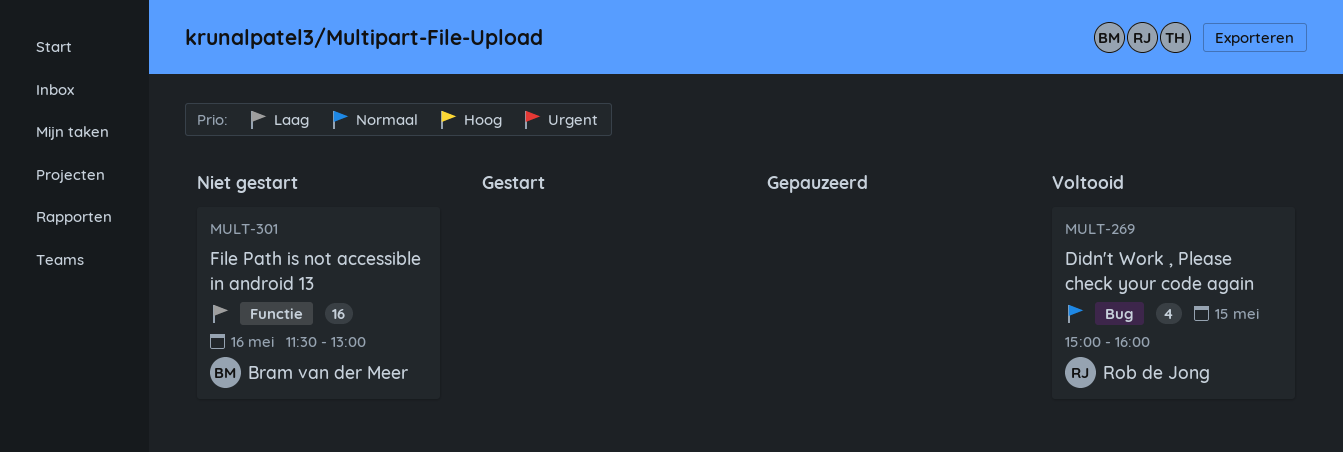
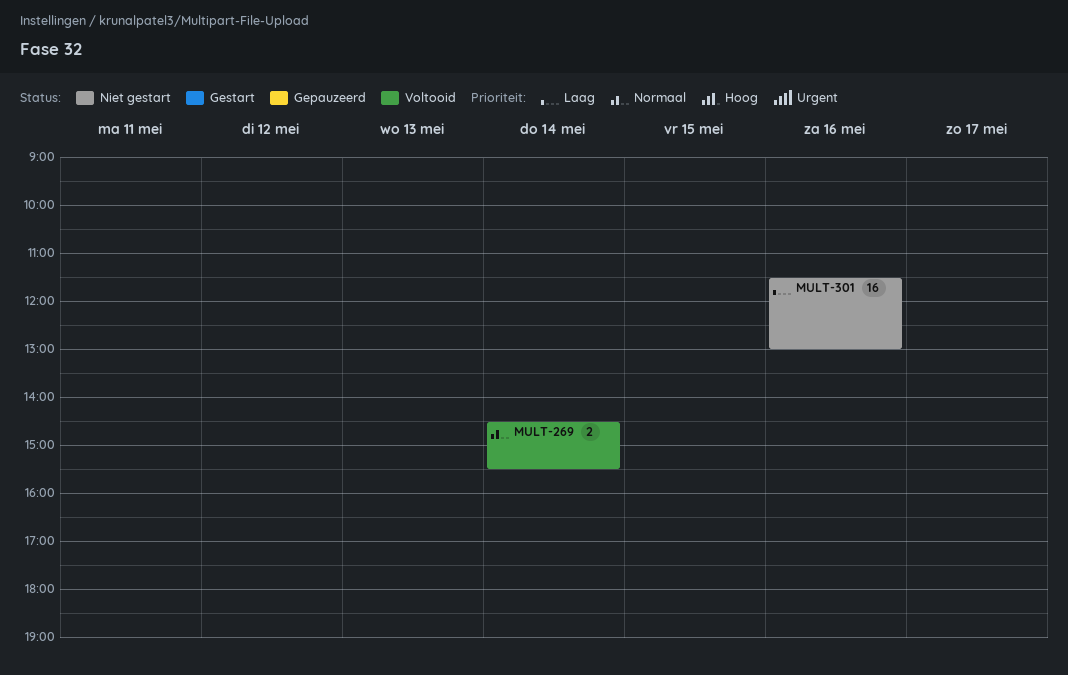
MULT-269, estimate: 4 -> 2
MULT-269, day: May 15 -> May 14
MULT-269, begins: 15:00 -> 14:30
MULT-269, ends: 16:00 -> 15:30

